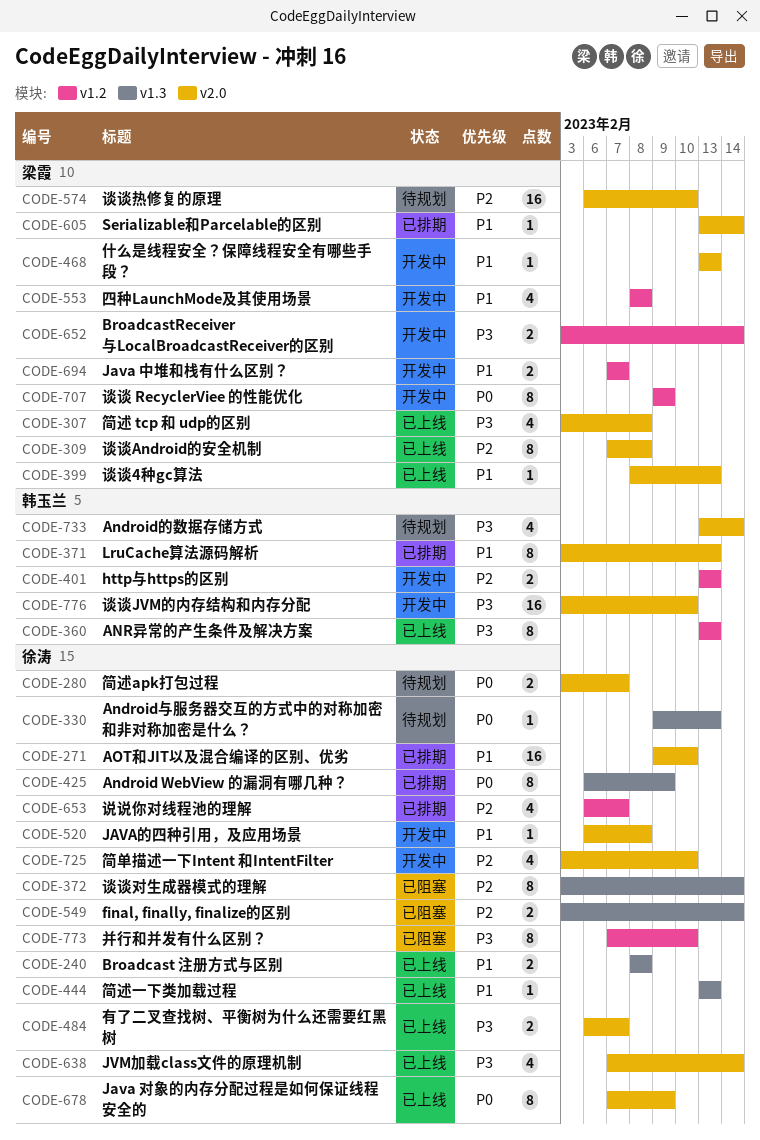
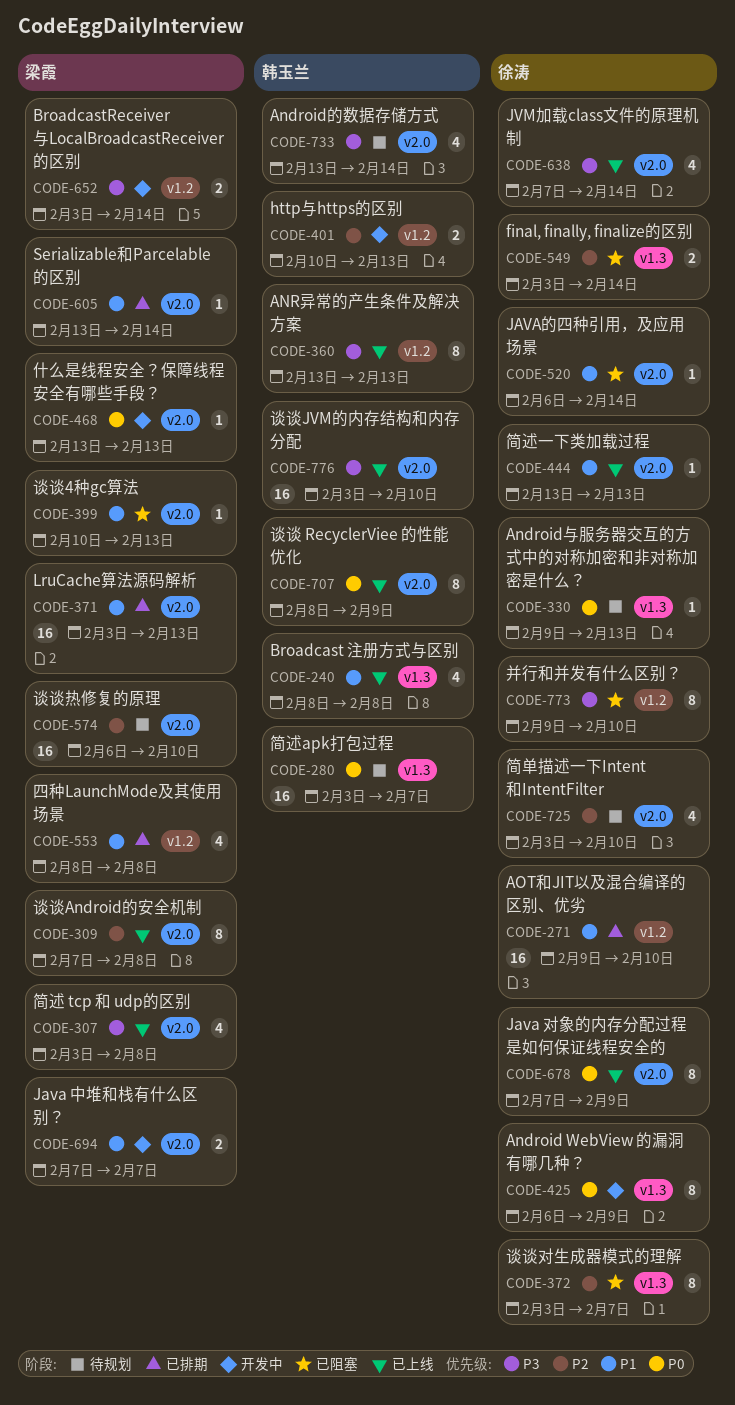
CODE-240, owner: 徐涛 -> 韩玉兰
CODE-240, estimate: 2 -> 4
CODE-271, label: v2.0 -> v1.2
CODE-280, owner: 徐涛 -> 韩玉兰
CODE-280, label: v2.0 -> v1.3
CODE-280, estimate: 2 -> 16
CODE-371, owner: 韩玉兰 -> 梁霞
CODE-371, estimate: 8 -> 16
CODE-372, due: Feb 14 -> Feb 7
CODE-399, status: 已上线 -> 已阻塞
CODE-399, start: Feb 8 -> Feb 10
CODE-401, start: Feb 13 -> Feb 10
CODE-425, status: 已排期 -> 开发中
CODE-444, label: v1.3 -> v2.0
CODE-468, priority: P1 -> P0
CODE-484: present -> none
CODE-520, status: 开发中 -> 已阻塞
CODE-520, due: Feb 8 -> Feb 14
CODE-553, status: 开发中 -> 已排期
CODE-653: present -> none
CODE-694, label: v1.2 -> v2.0
CODE-707, status: 开发中 -> 已上线
CODE-707, owner: 梁霞 -> 韩玉兰
CODE-707, label: v1.2 -> v2.0
CODE-707, start: Feb 9 -> Feb 8
CODE-725, status: 开发中 -> 待规划
CODE-773, start: Feb 7 -> Feb 9
CODE-776, status: 开发中 -> 已上线

